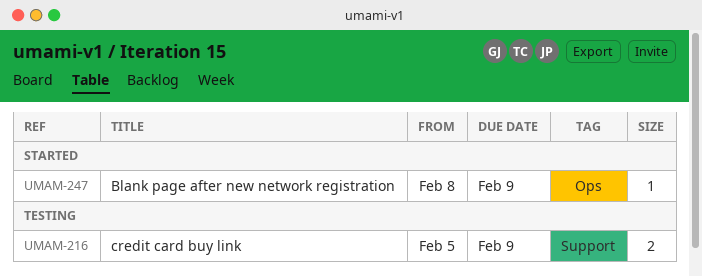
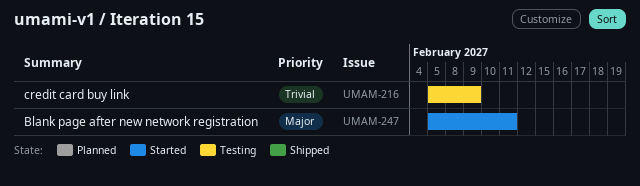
UMAM-247, start: Feb 8 -> Feb 5
UMAM-247, due: Feb 9 -> Feb 11

